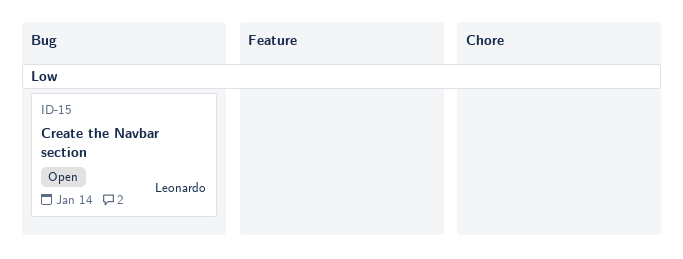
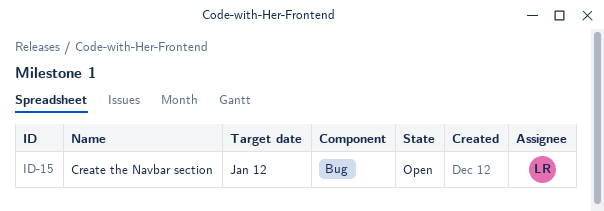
ID-15, due: Jan 14 -> Jan 12

